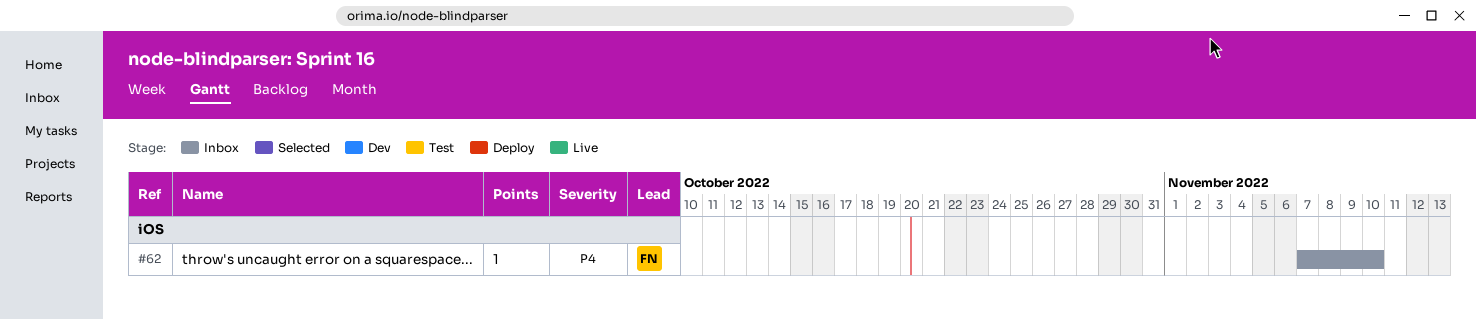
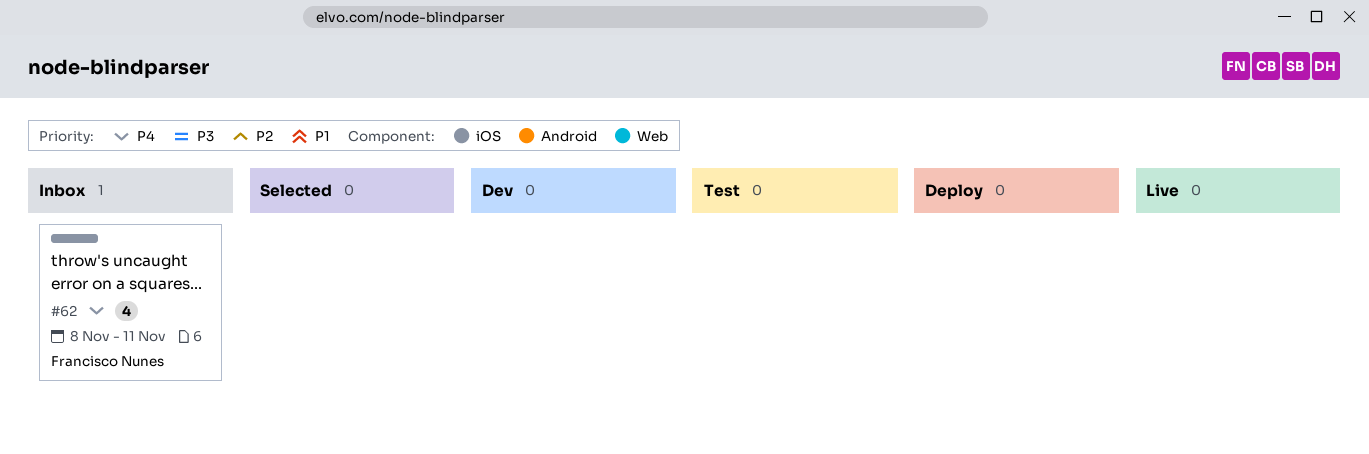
#62, estimate: 1 -> 4
#62, start: Nov 7 -> Nov 8
#62, due: Nov 10 -> Nov 11

